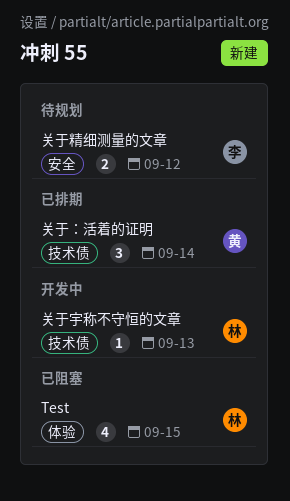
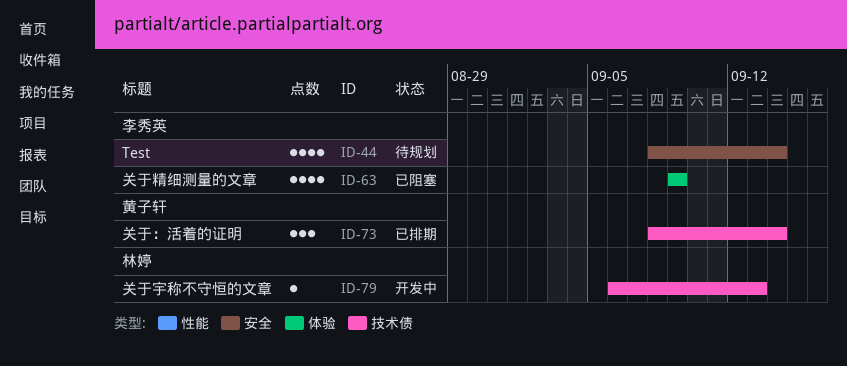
Test, status: 已阻塞 -> 待规划
Test, owner: 林婷 -> 李秀英
Test, label: 体验 -> 安全
Test, due: Sep 15 -> Sep 14
关于精细测量的文章, status: 待规划 -> 已阻塞
关于精细测量的文章, label: 安全 -> 体验
关于精细测量的文章, estimate: 2 -> 4
关于精细测量的文章, due: Sep 12 -> Sep 9

